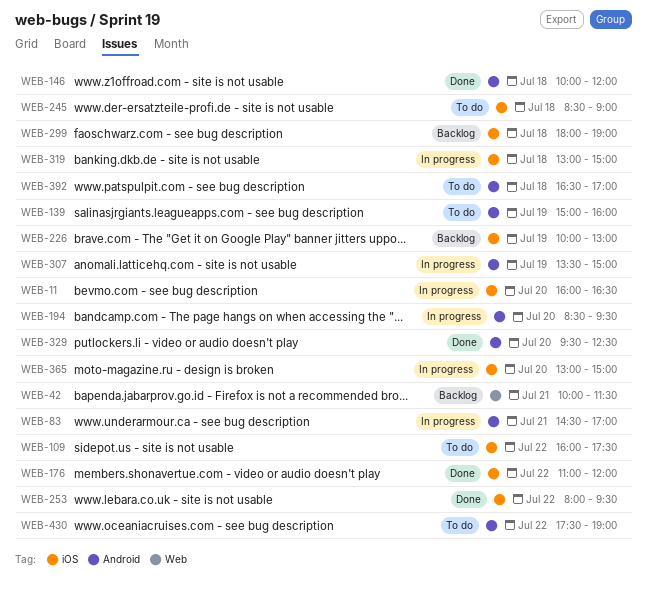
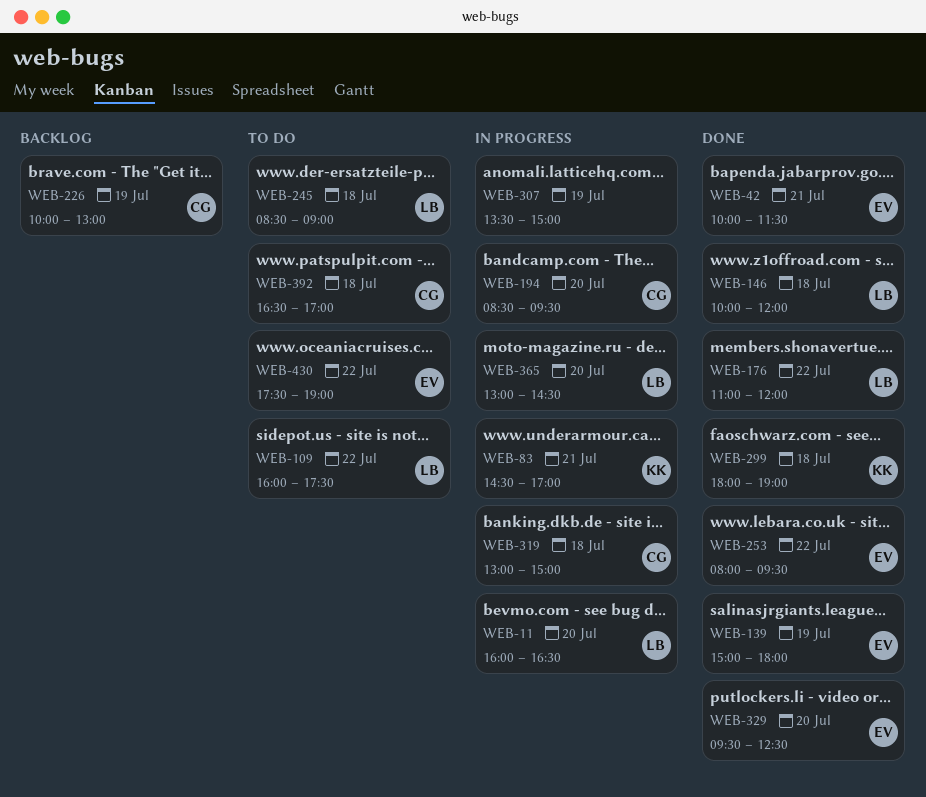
WEB-42, status: Backlog -> Done
WEB-139, status: To do -> Done
WEB-139, ends: 16:00 -> 18:00
WEB-299, status: Backlog -> Done
WEB-365, ends: 15:00 -> 14:30

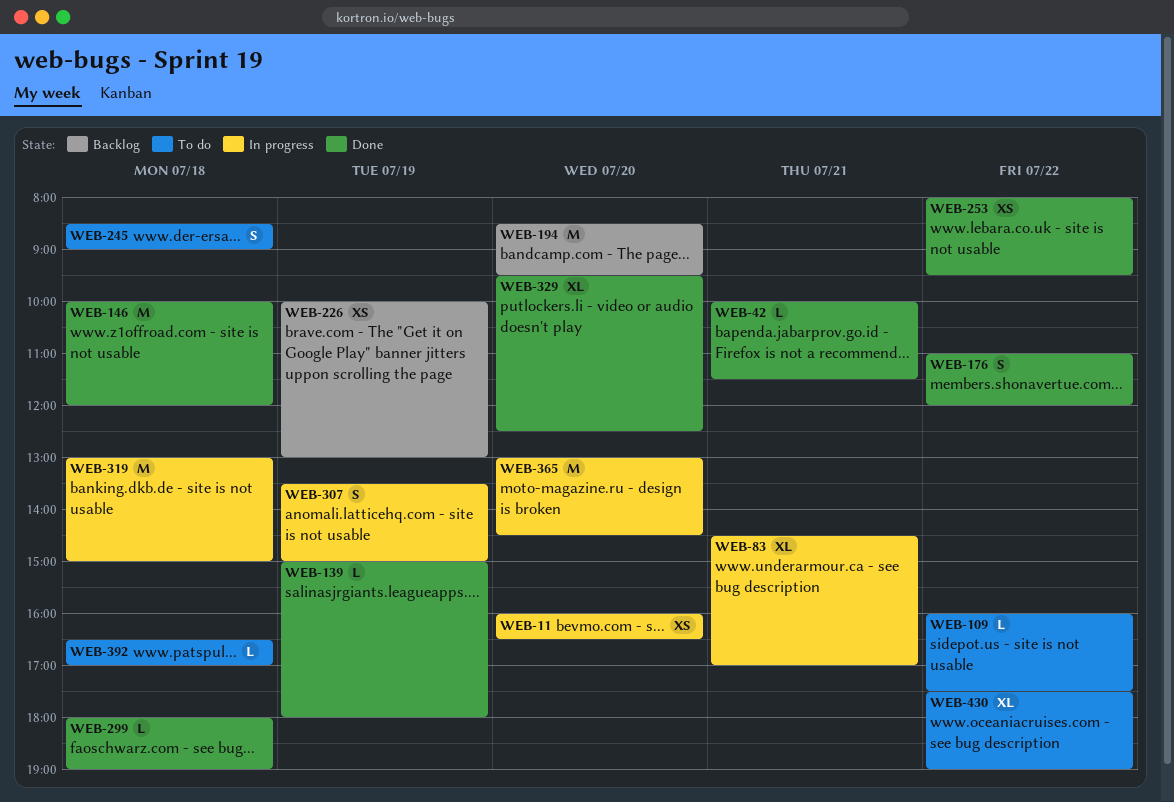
WEB-194, status: In progress -> Backlog

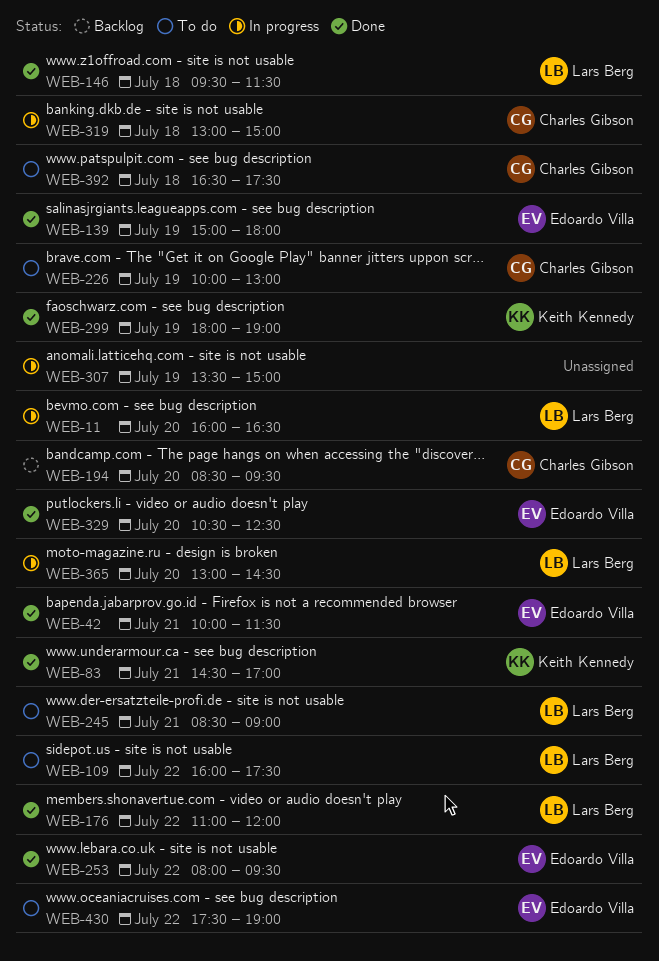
WEB-83, status: In progress -> Done
WEB-146, begins: 10:00 -> 09:30
WEB-146, ends: 12:00 -> 11:30
WEB-226, status: Backlog -> To do
WEB-245, day: Jul 18 -> Jul 21
WEB-299, day: Jul 18 -> Jul 19
WEB-329, begins: 09:30 -> 10:30
WEB-392, ends: 17:00 -> 17:30

